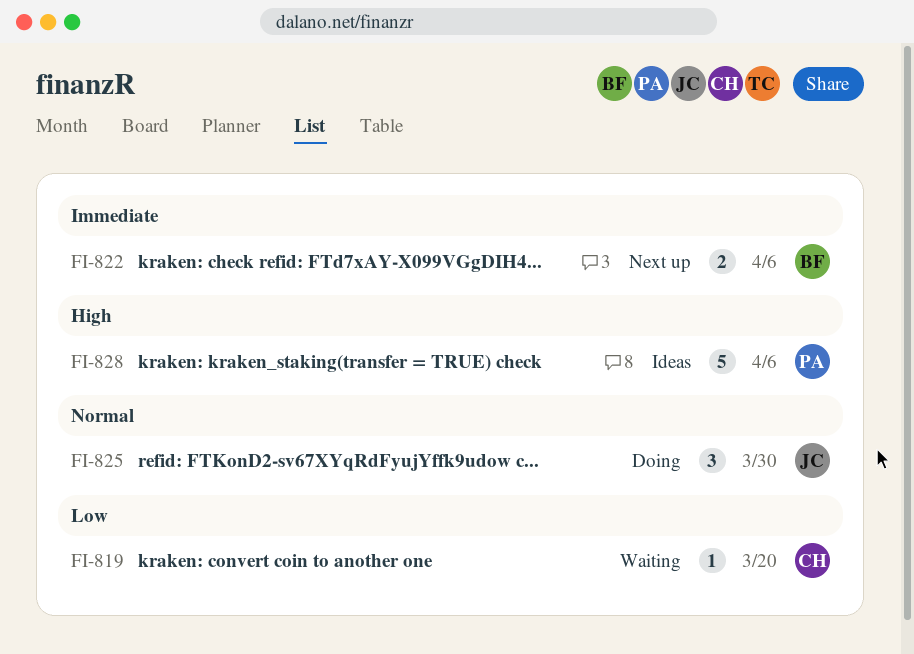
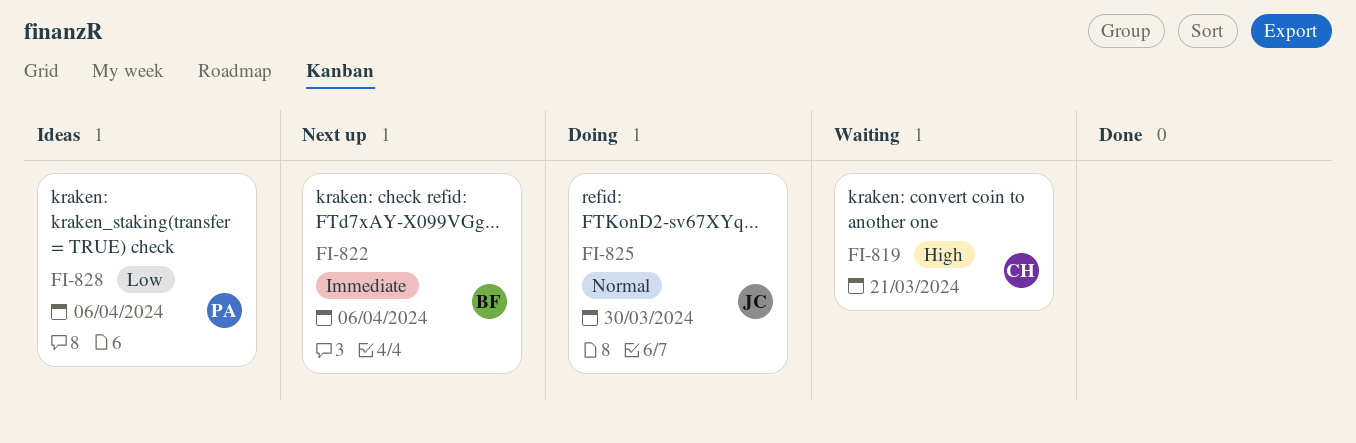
FI-819, priority: Low -> High
FI-819, due: Mar 20 -> Mar 21
FI-828, priority: High -> Low

